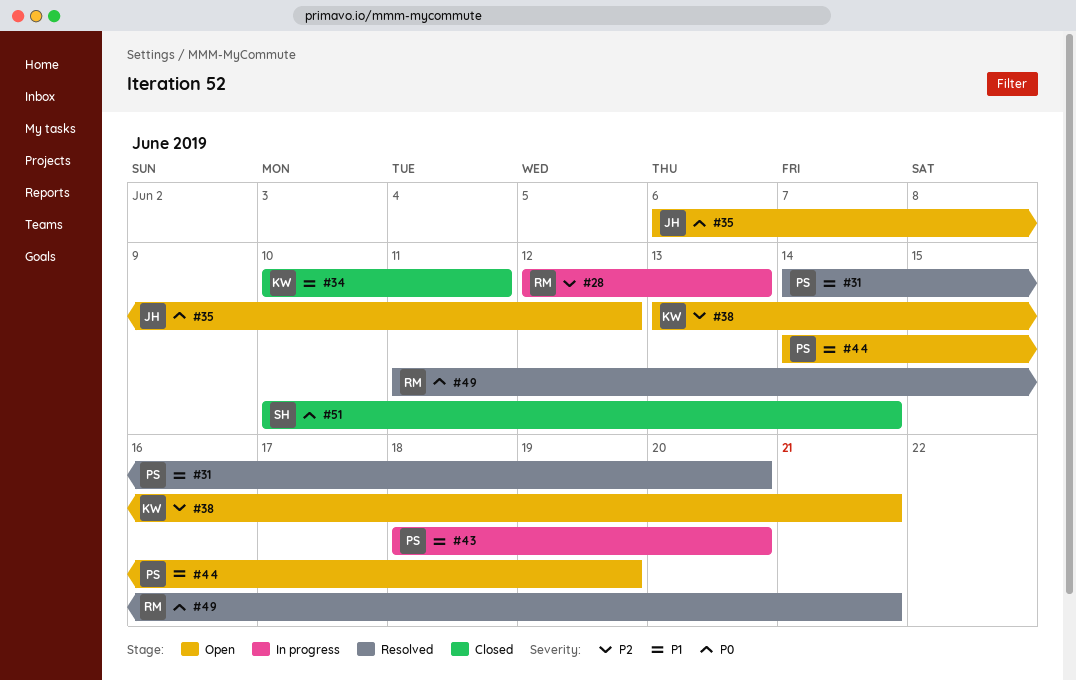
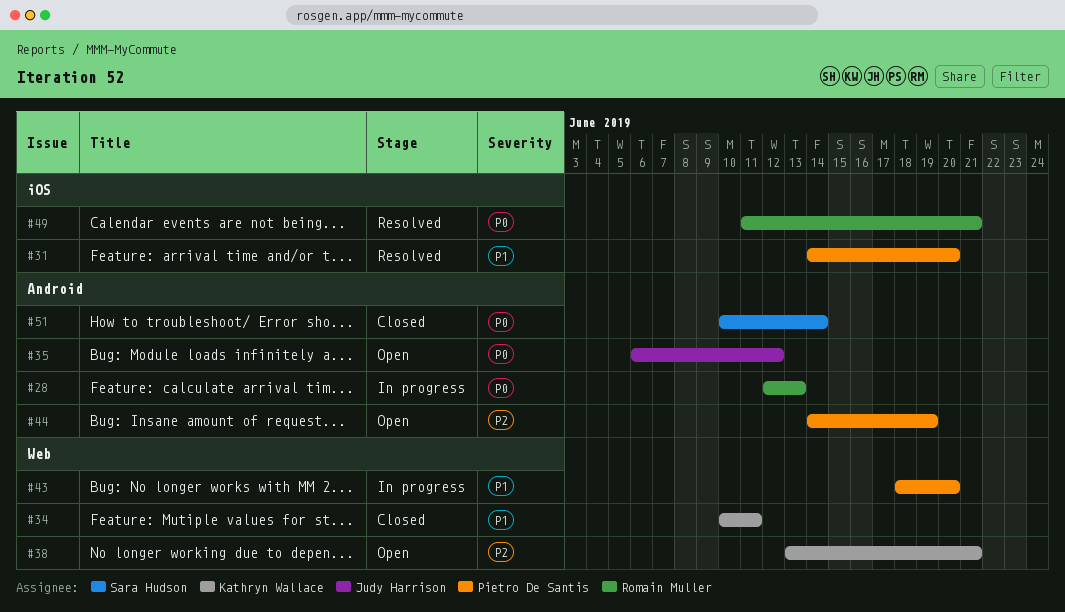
#28, priority: P2 -> P0
#44, priority: P1 -> P2

